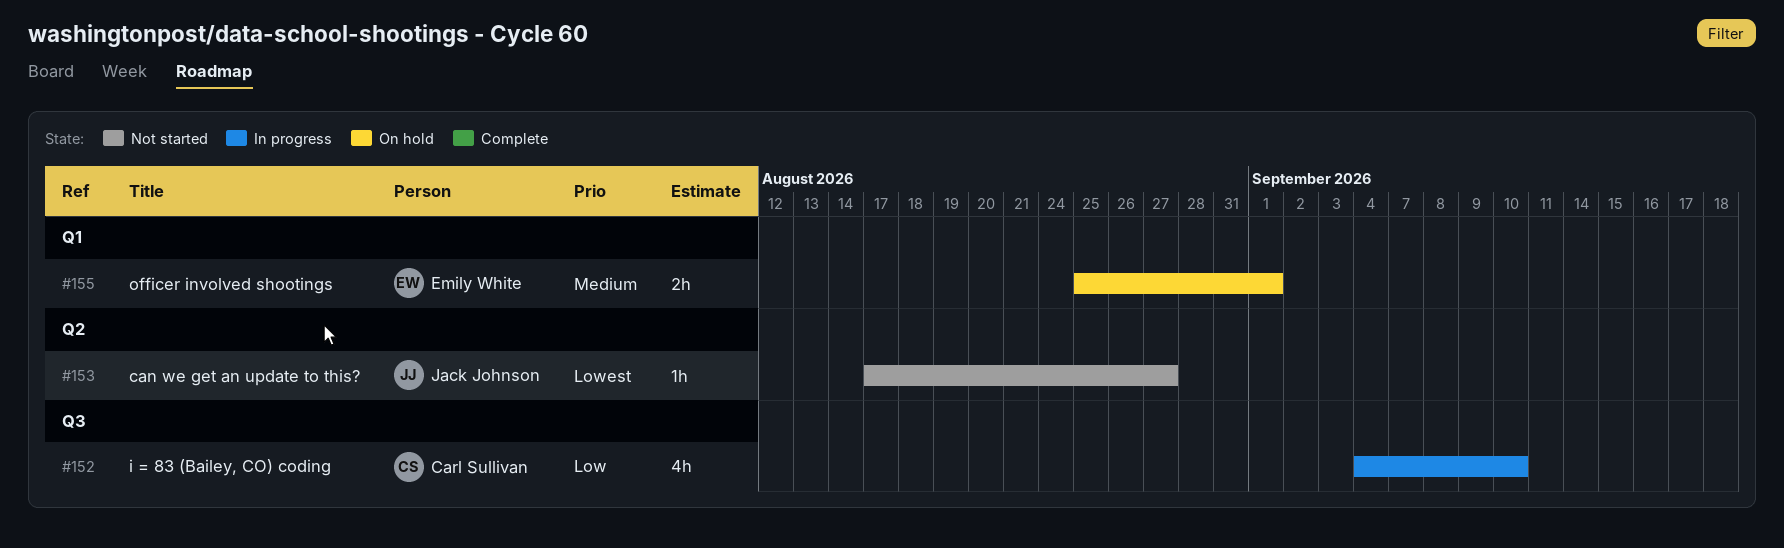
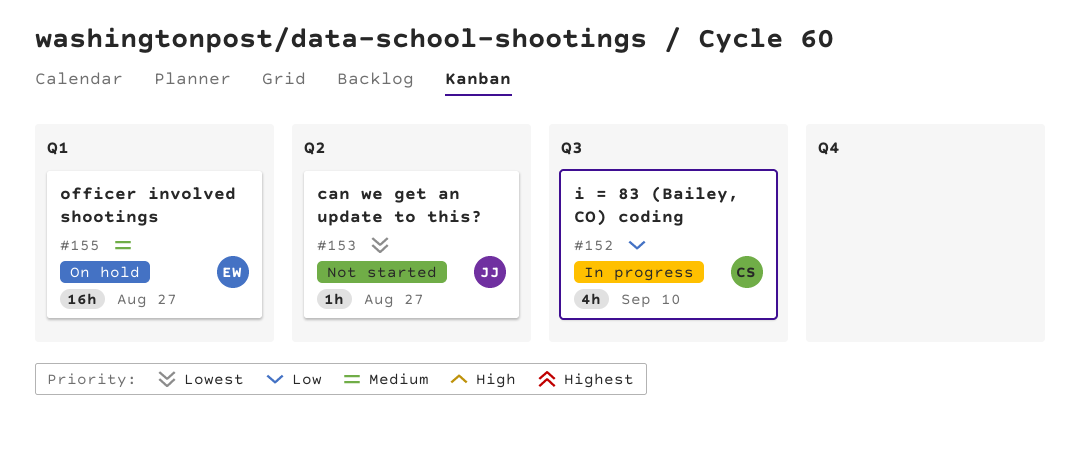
#155, estimate: 2h -> 16h
#155, due: Sep 1 -> Aug 27

